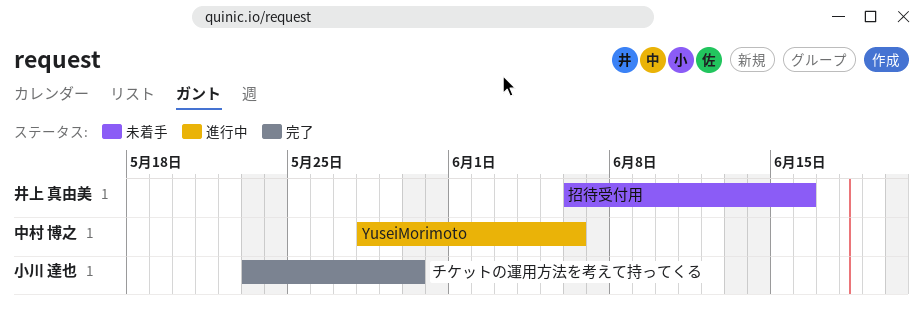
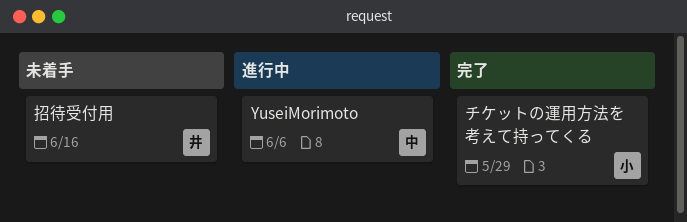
チケットの運用方法を考えて持ってくる, due: May 30 -> May 29

